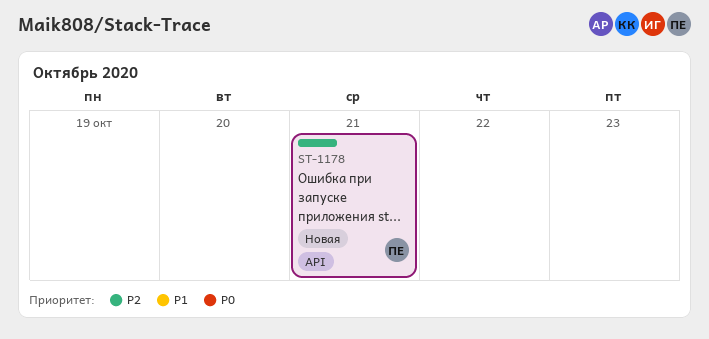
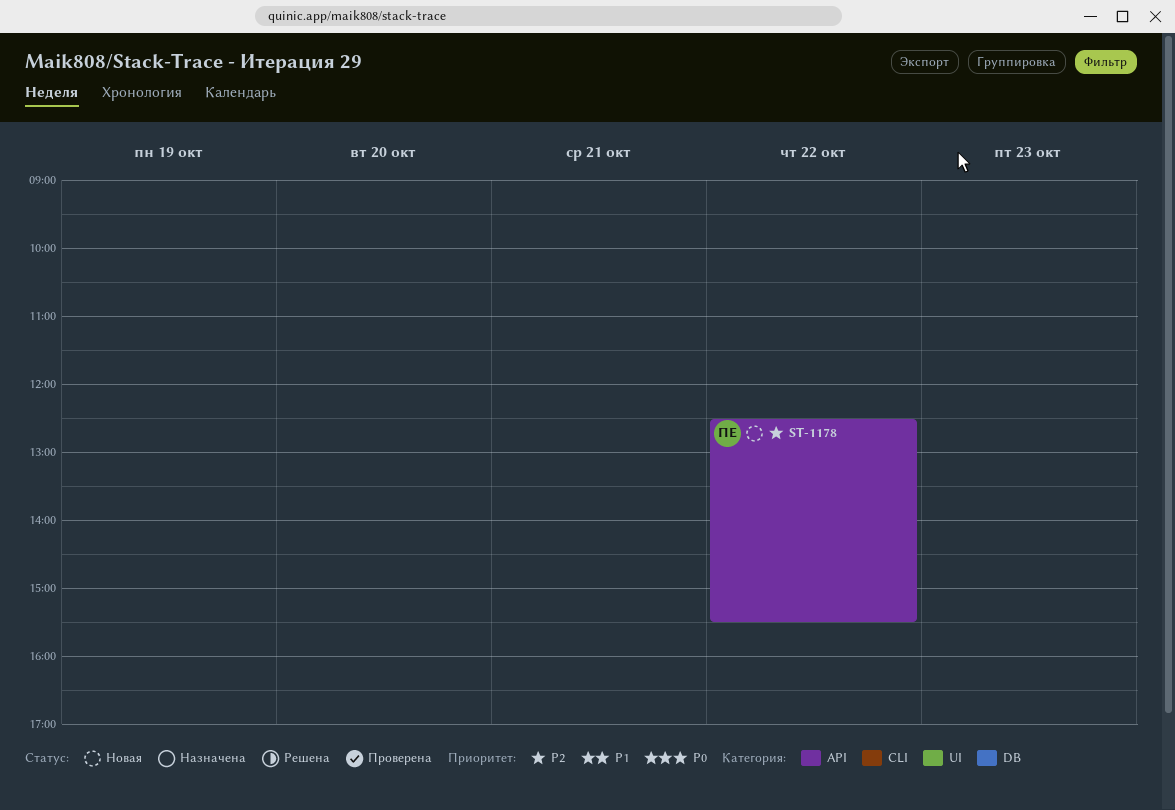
ST-1178, day: Oct 21 -> Oct 22

